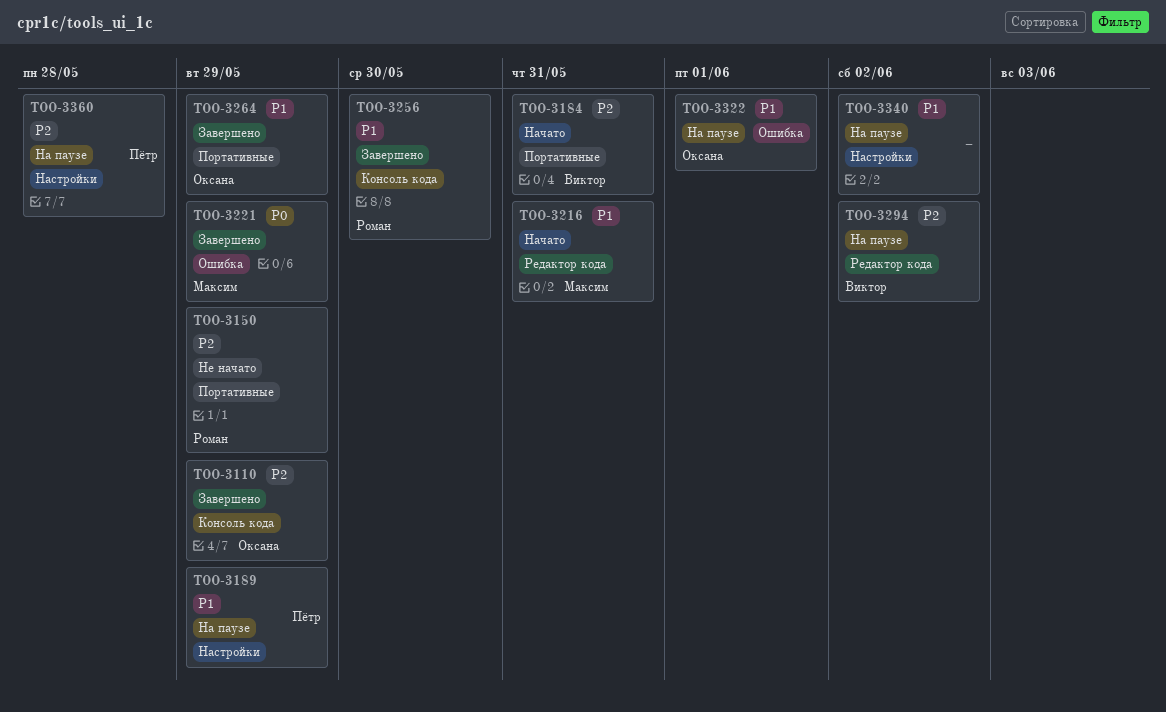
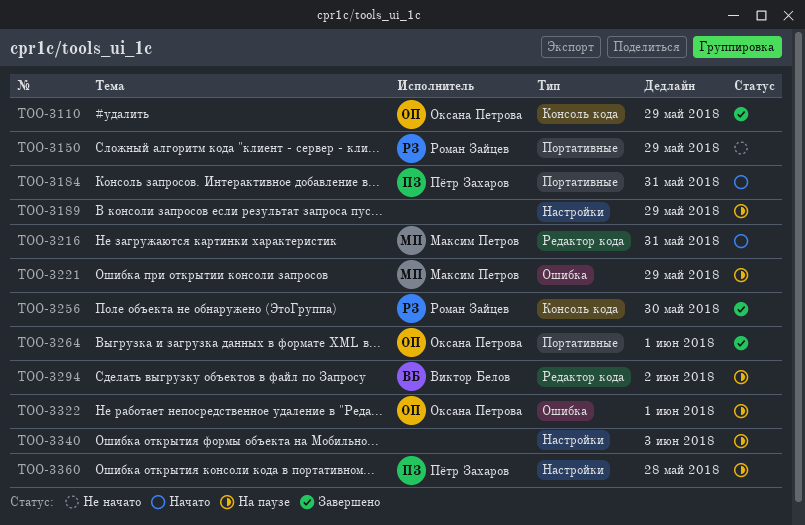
TOO-3184, owner: Виктор Белов -> Пётр Захаров
TOO-3189, owner: Пётр Захаров -> none
TOO-3221, status: Завершено -> На паузе
TOO-3264, due: May 29 -> Jun 1
TOO-3340, due: Jun 2 -> Jun 3

